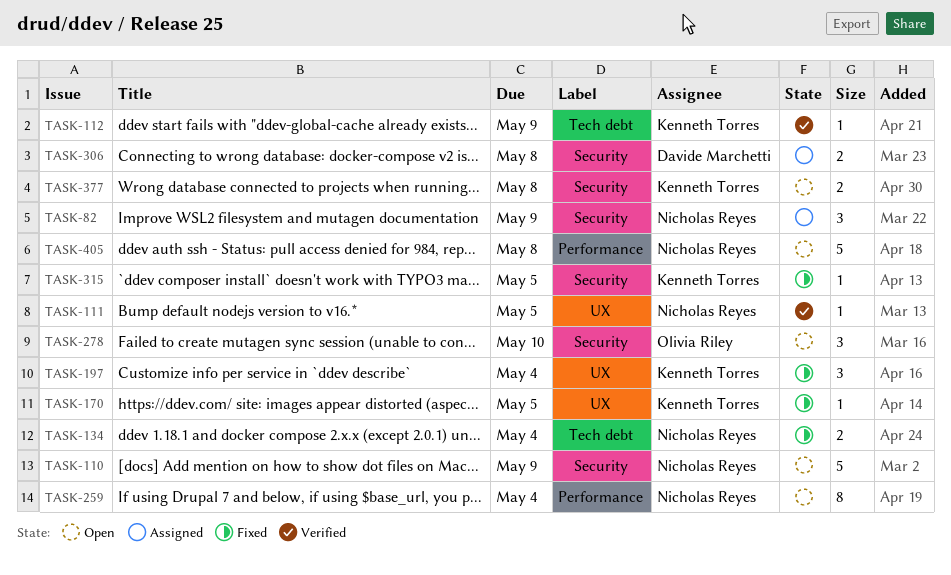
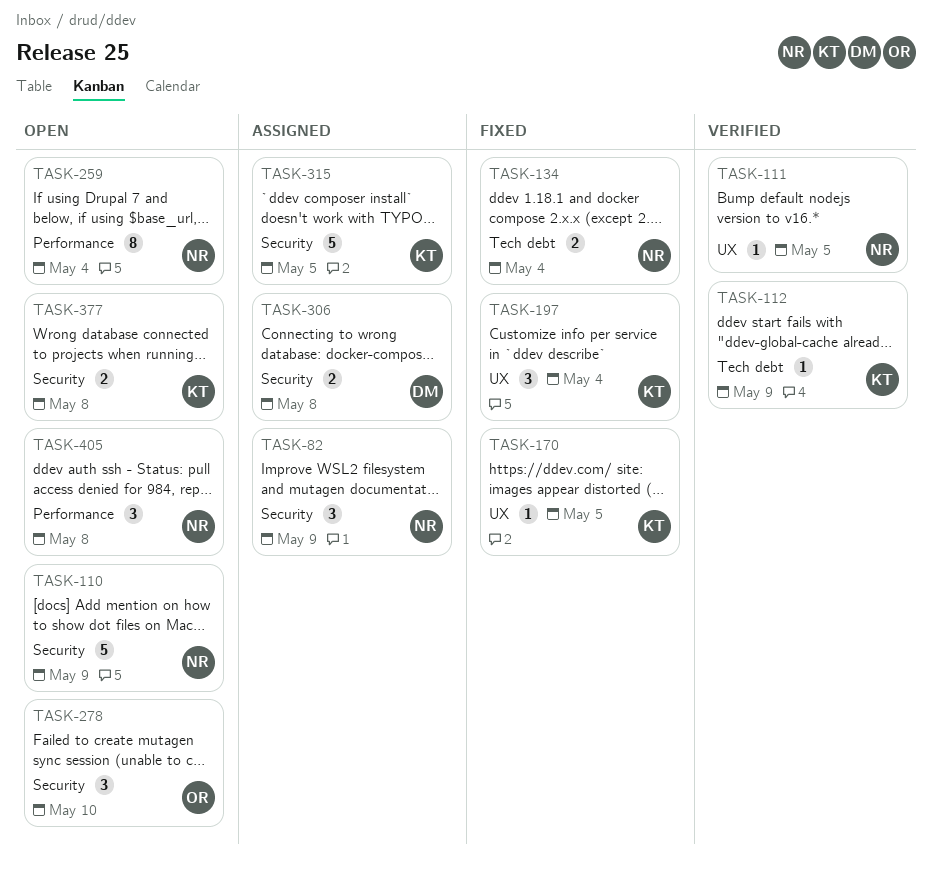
TASK-315, status: Fixed -> Assigned
TASK-315, estimate: 1 -> 5
TASK-405, estimate: 5 -> 3

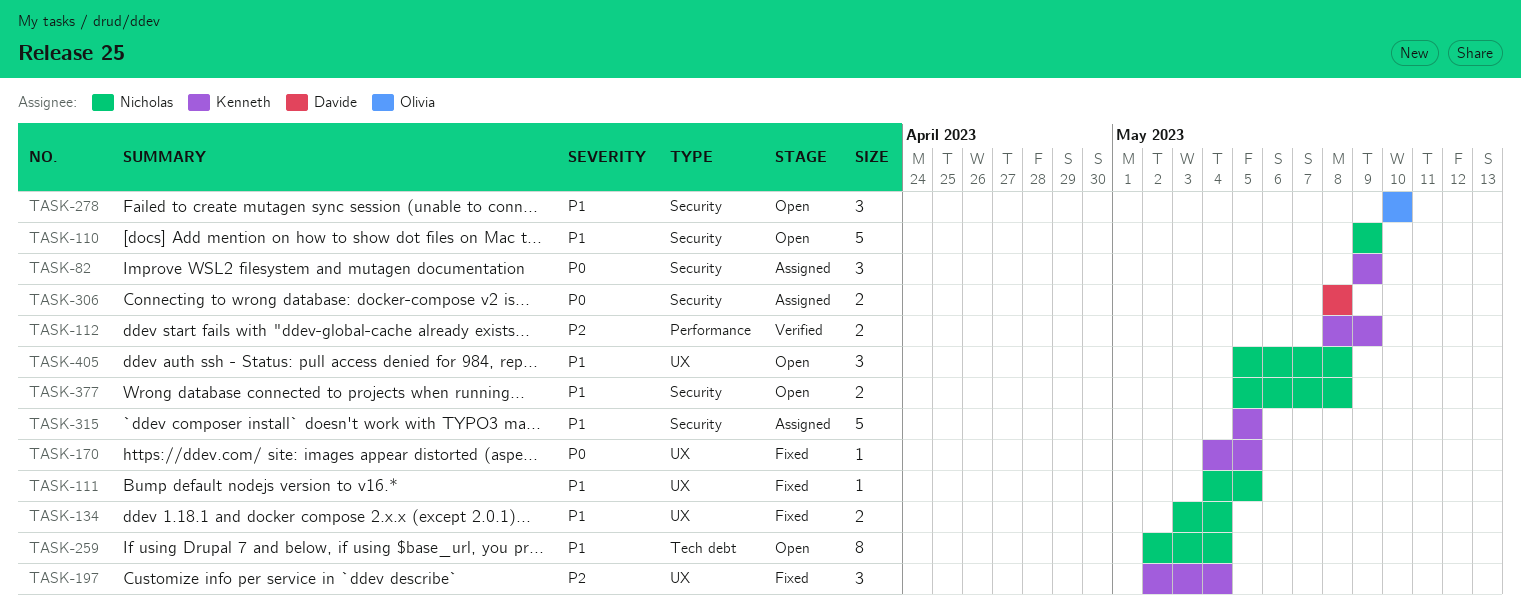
TASK-82, owner: Nicholas -> Kenneth
TASK-111, status: Verified -> Fixed
TASK-112, label: Tech debt -> Performance
TASK-112, estimate: 1 -> 2
TASK-134, label: Tech debt -> UX
TASK-259, label: Performance -> Tech debt
TASK-377, owner: Kenneth -> Nicholas
TASK-405, label: Performance -> UX

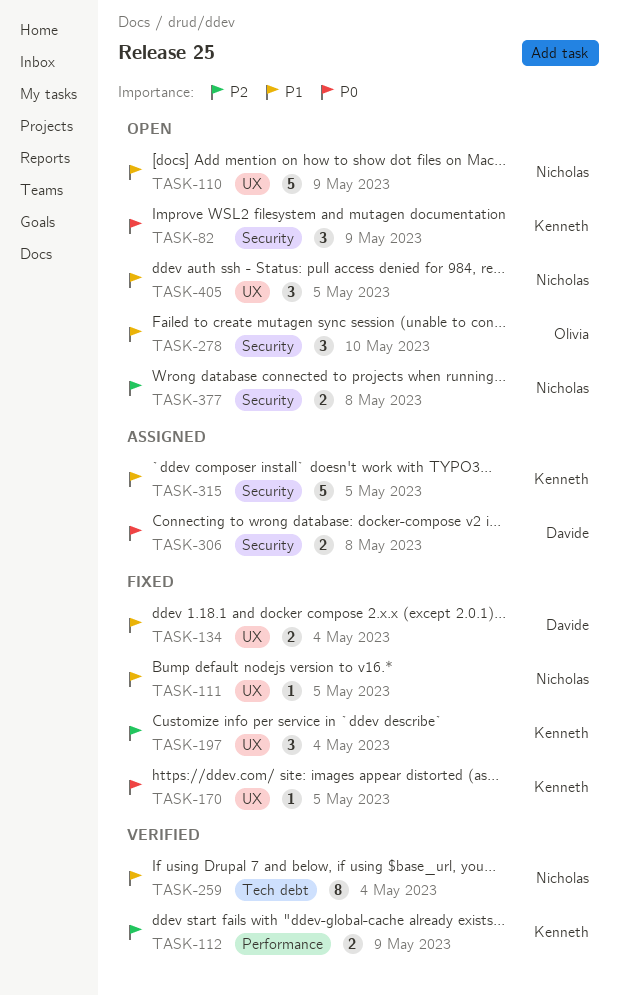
TASK-82, status: Assigned -> Open
TASK-110, label: Security -> UX
TASK-134, owner: Nicholas -> Davide
TASK-259, status: Open -> Verified
TASK-377, priority: P1 -> P2
TASK-405, due: May 8 -> May 5

